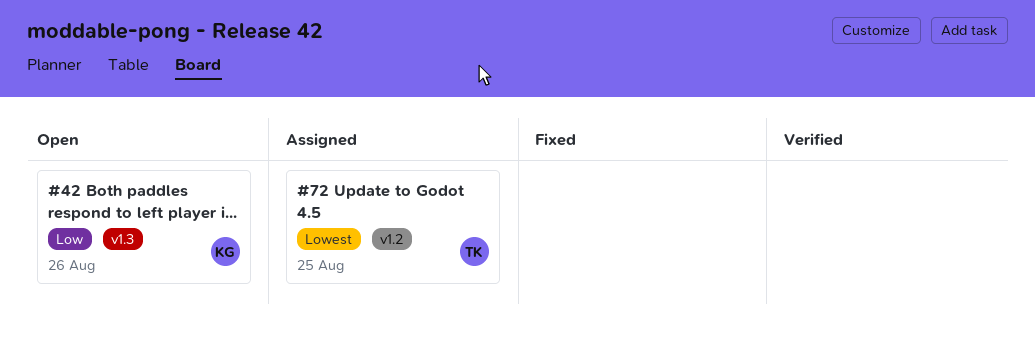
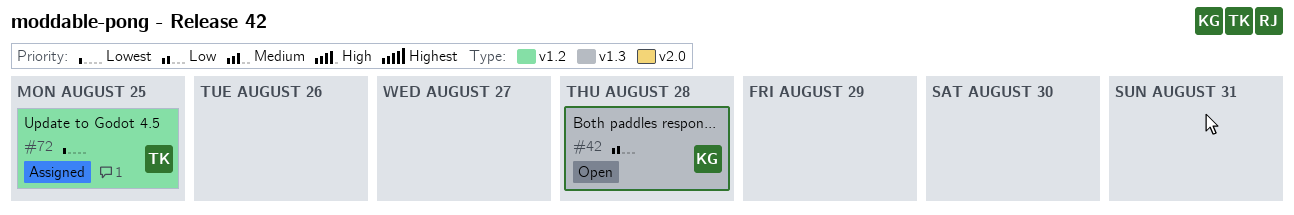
#42, due: Aug 26 -> Aug 28

